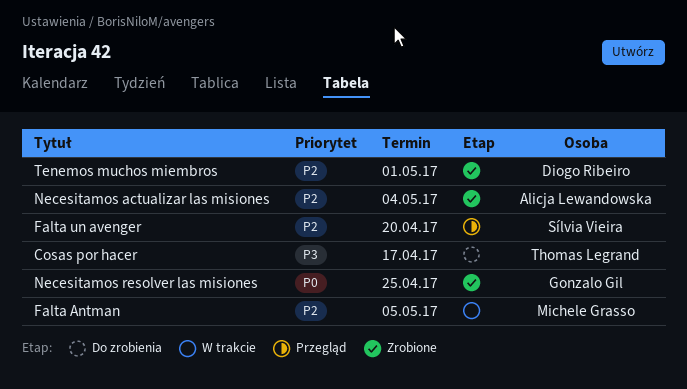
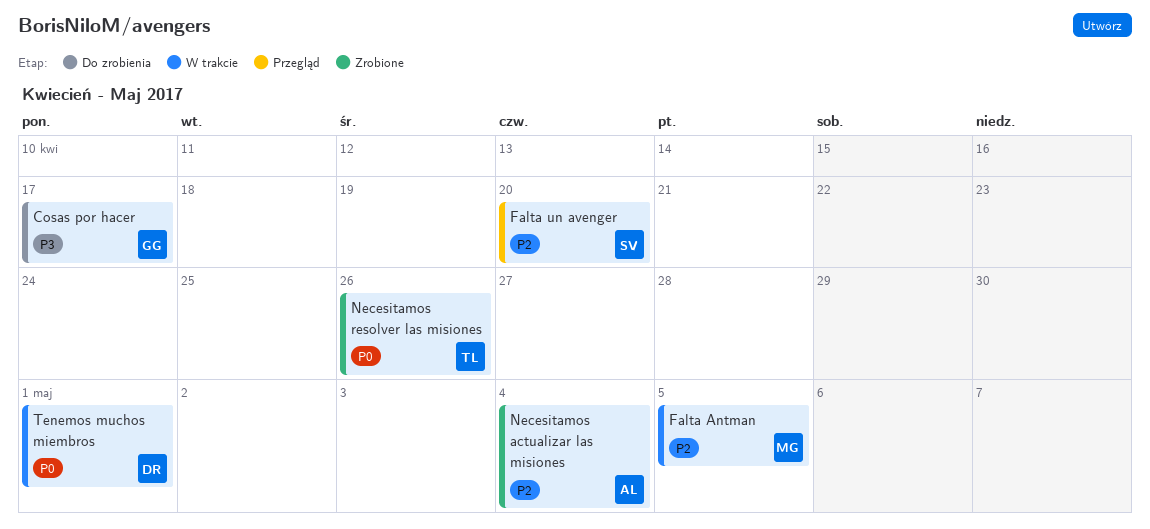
Cosas por hacer, owner: Thomas Legrand -> Gonzalo Gil
Necesitamos resolver las misiones, owner: Gonzalo Gil -> Thomas Legrand
Necesitamos resolver las misiones, due: Apr 25 -> Apr 26
Tenemos muchos miembros, status: Zrobione -> W trakcie
Tenemos muchos miembros, priority: P2 -> P0

